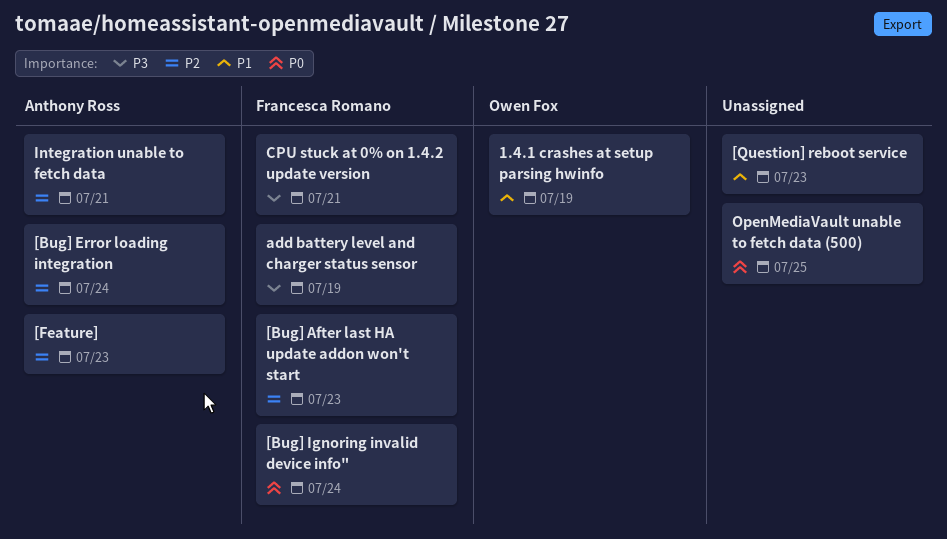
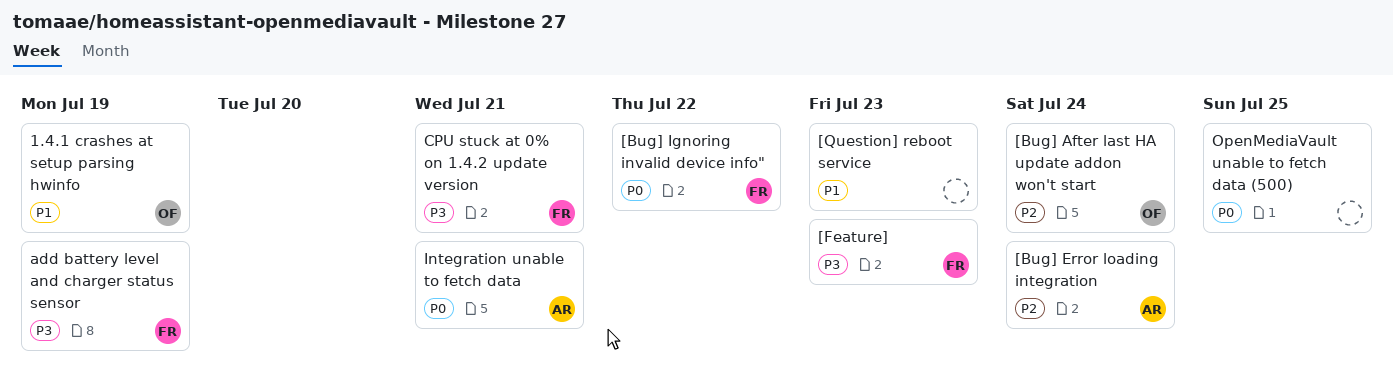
[Bug] After last HA update addon won't start, owner: Francesca Romano -> Owen Fox
[Bug] After last HA update addon won't start, due: Jul 23 -> Jul 24
[Bug] Ignoring invalid device info", due: Jul 24 -> Jul 22
[Feature], owner: Anthony Ross -> Francesca Romano
[Feature], priority: P2 -> P3
Integration unable to fetch data, priority: P2 -> P0

